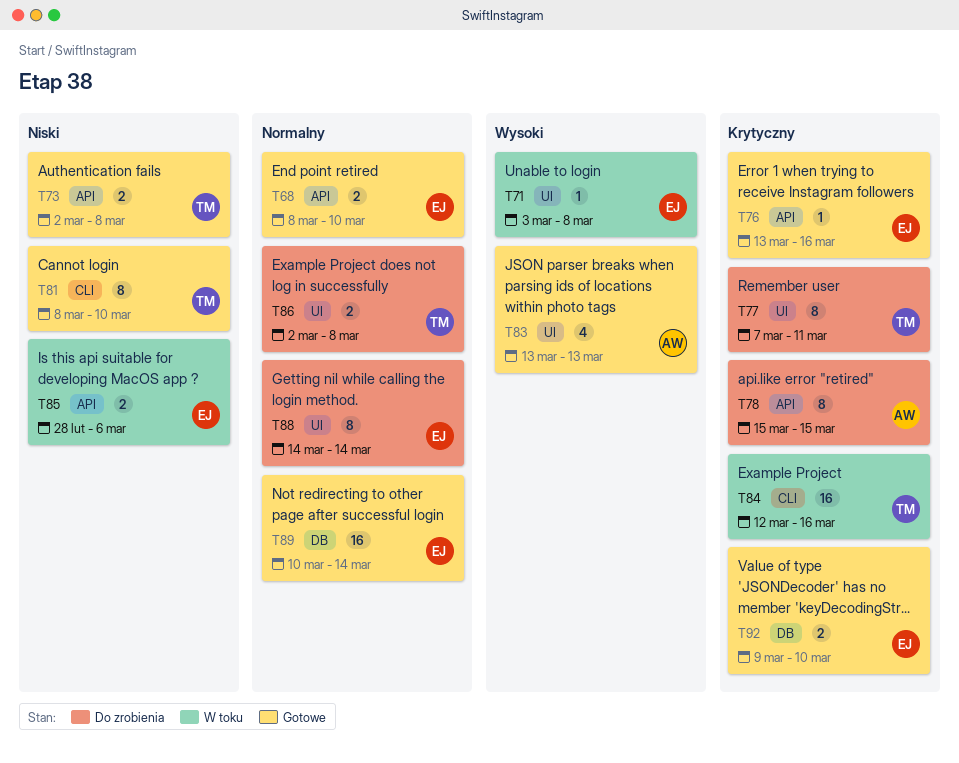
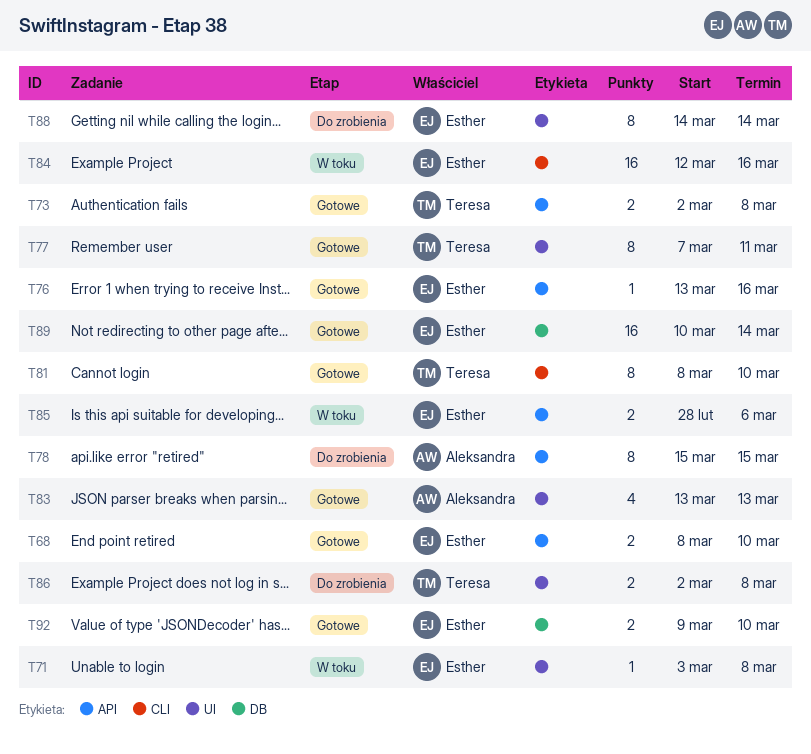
T77, status: Do zrobienia -> Gotowe
T84, owner: Teresa -> Esther

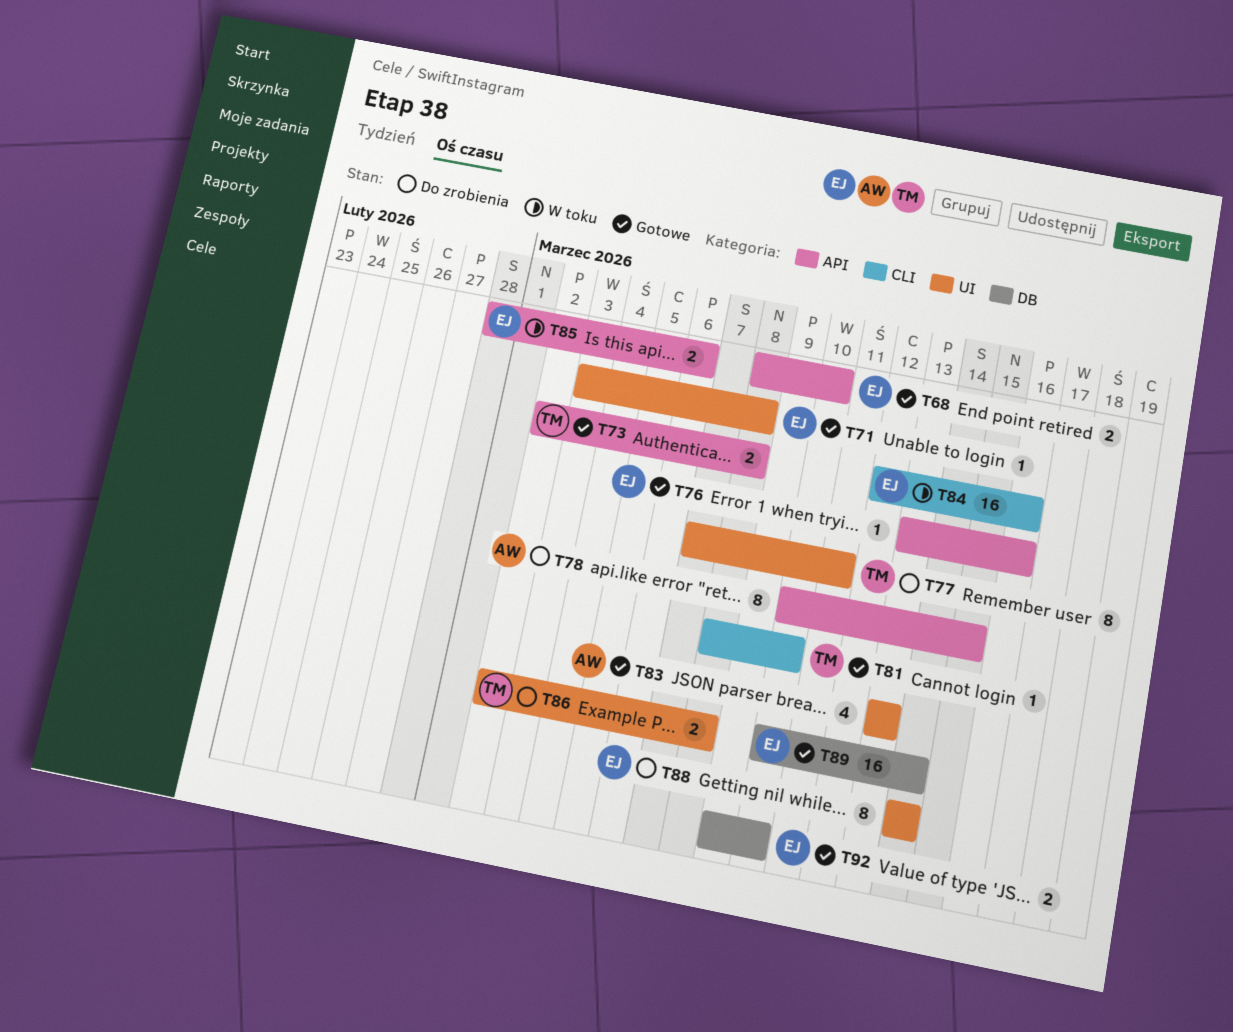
T71, status: W toku -> Gotowe
T77, status: Gotowe -> Do zrobienia
T78, start: Mar 15 -> Mar 10
T81, estimate: 8 -> 1

